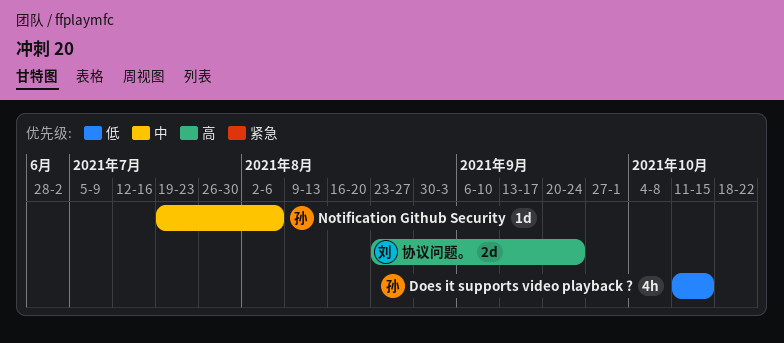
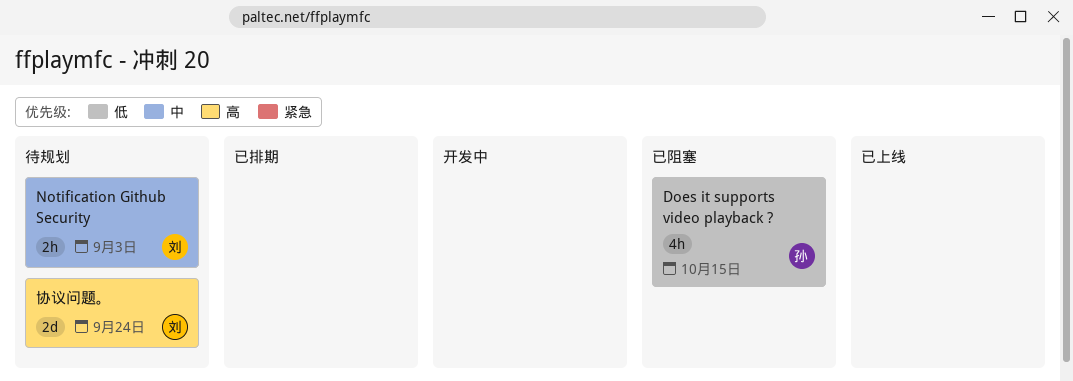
Notification Github Security, owner: 孙 -> 刘
Notification Github Security, estimate: 1d -> 2h
Notification Github Security, due: Aug 6 -> Sep 3

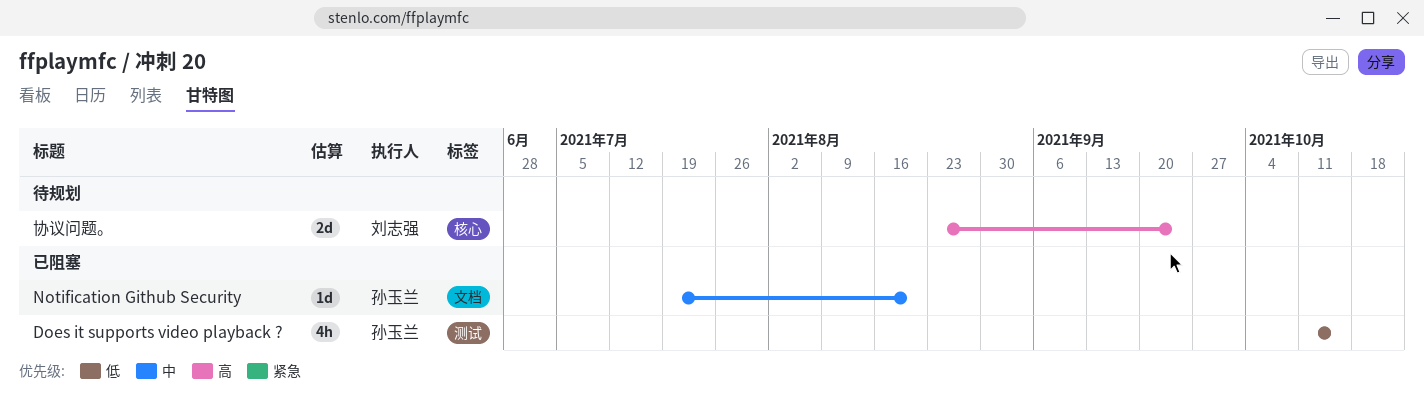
Notification Github Security, status: 待规划 -> 已阻塞
Notification Github Security, owner: 刘志强 -> 孙玉兰
Notification Github Security, estimate: 2h -> 1d
Notification Github Security, due: Sep 3 -> Aug 20

